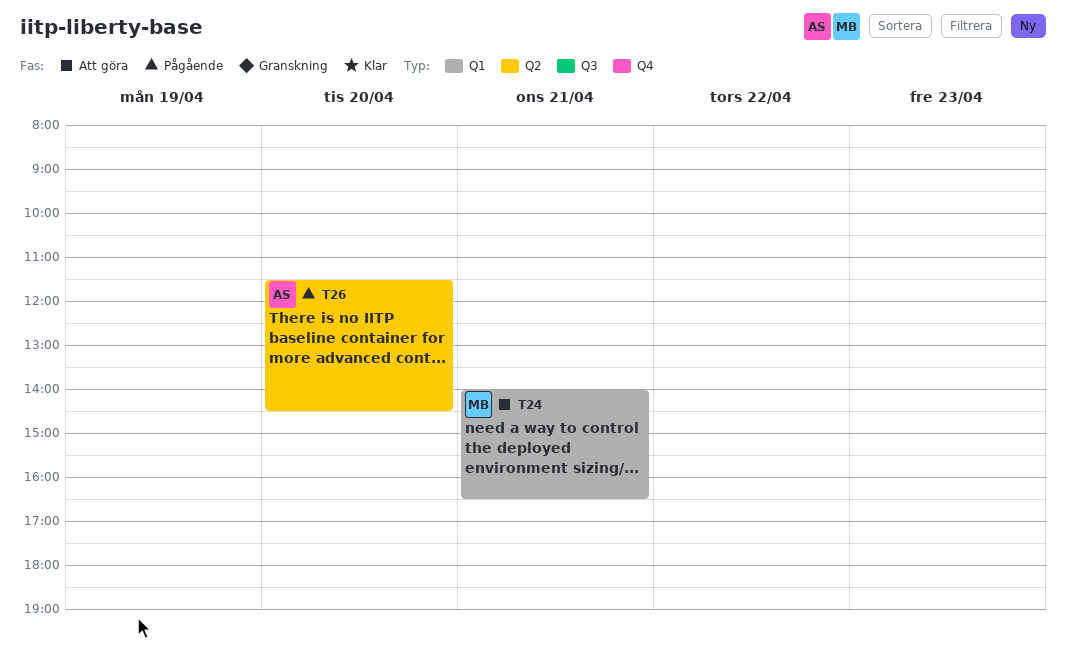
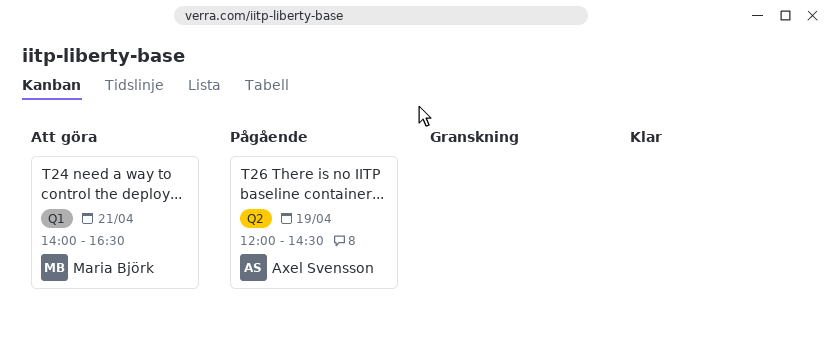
T26, day: Apr 20 -> Apr 19
T26, begins: 11:30 -> 12:00

